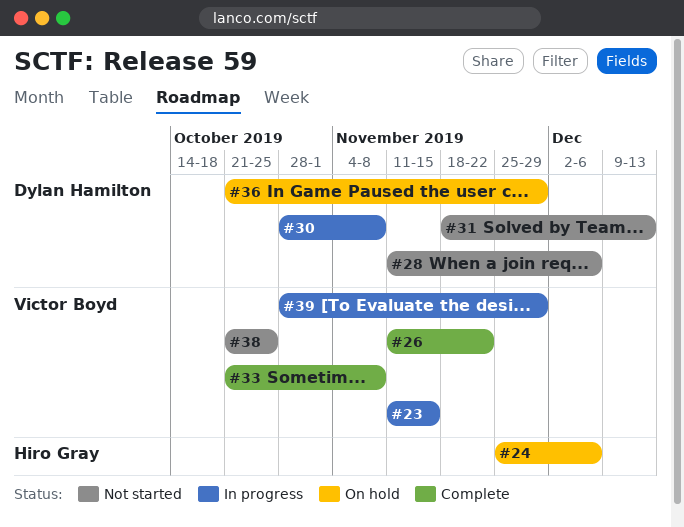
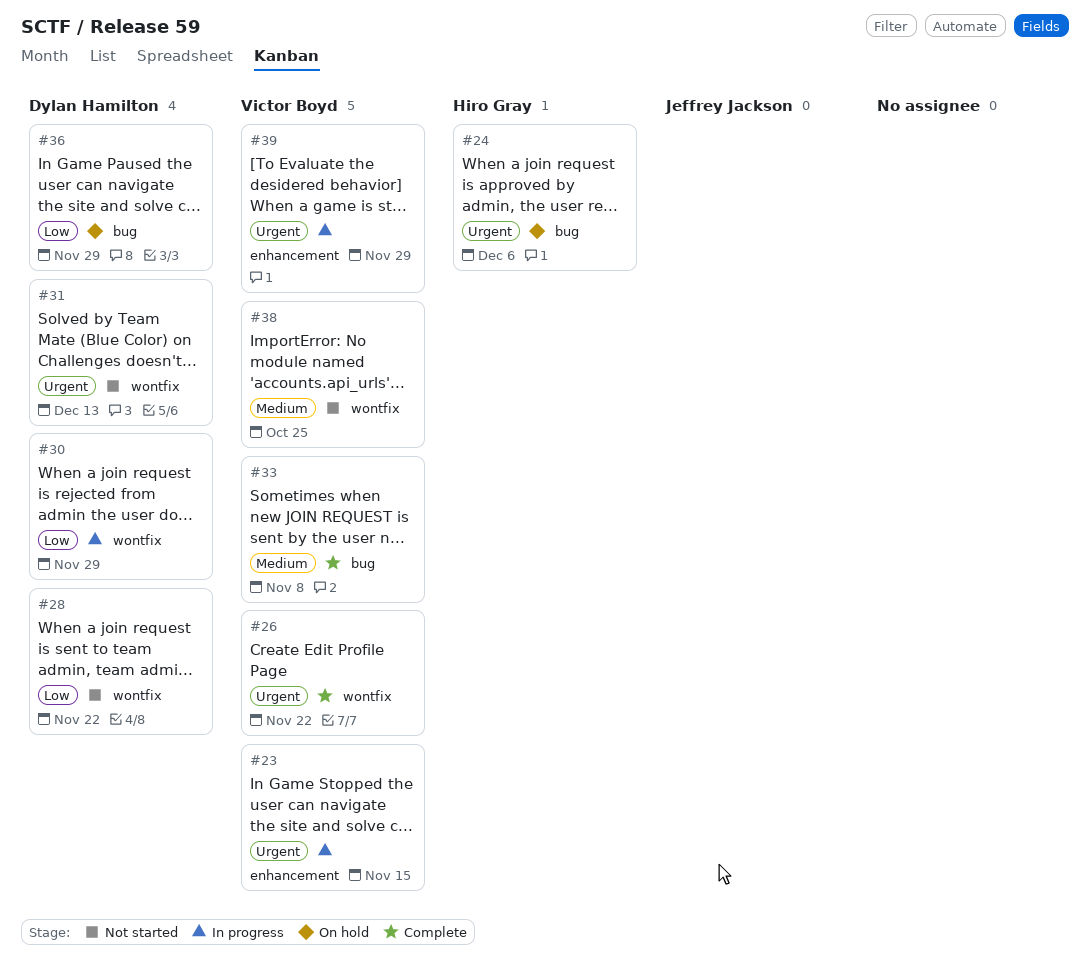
#28, due: Dec 6 -> Nov 22
#30, due: Nov 8 -> Nov 29

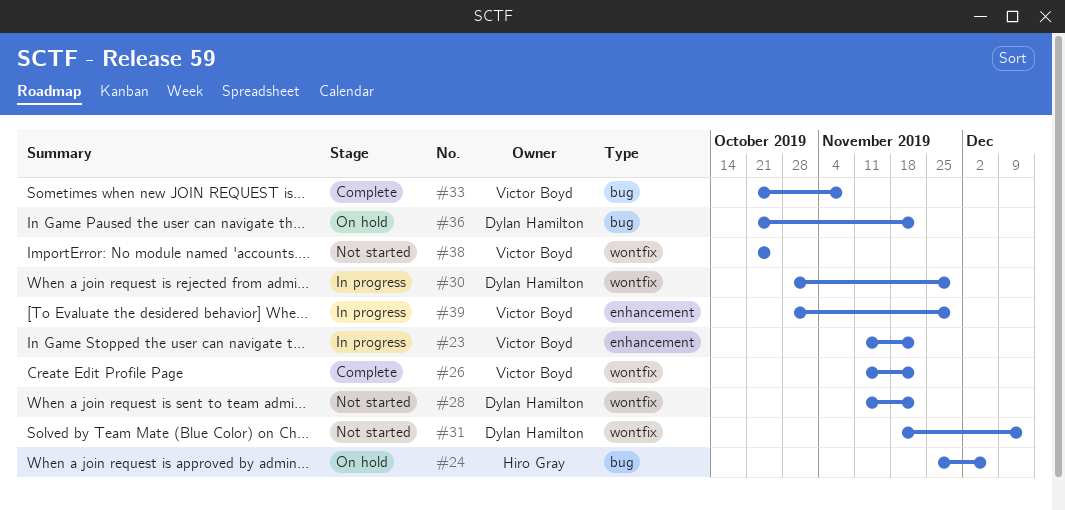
#23, due: Nov 15 -> Nov 22
#36, due: Nov 29 -> Nov 22

